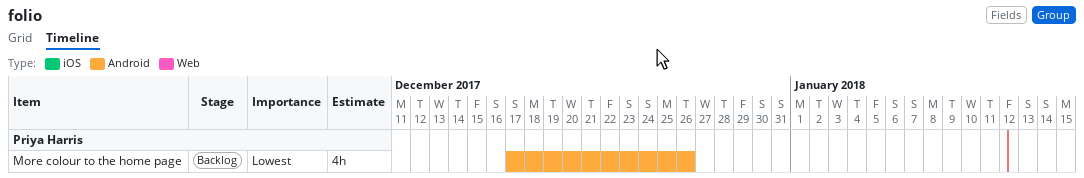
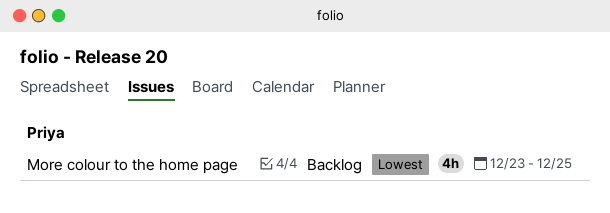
More colour to the home page, start: Dec 17 -> Dec 23
More colour to the home page, due: Dec 26 -> Dec 25

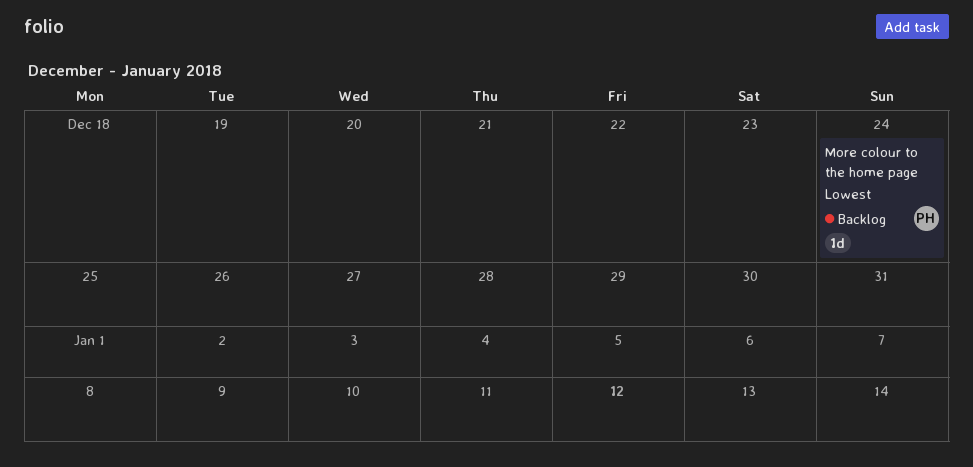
More colour to the home page, estimate: 4h -> 1d
More colour to the home page, due: Dec 25 -> Dec 24

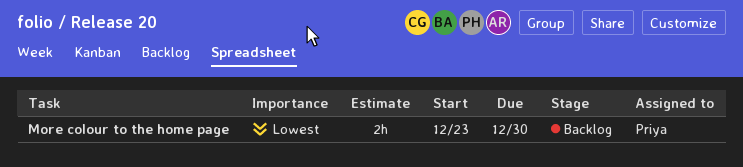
More colour to the home page, estimate: 1d -> 2h
More colour to the home page, due: Dec 24 -> Dec 30

